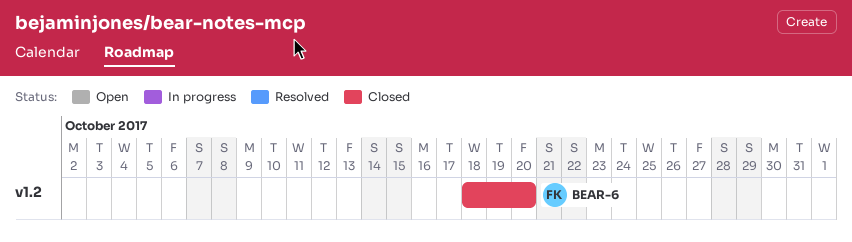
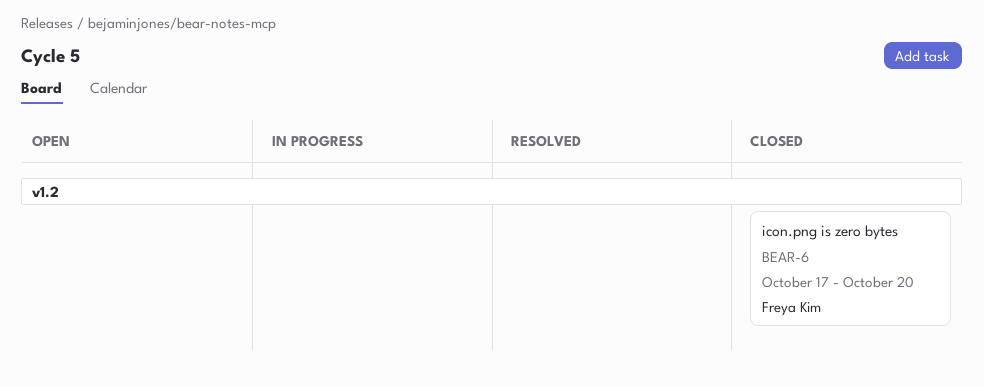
BEAR-6, start: Oct 18 -> Oct 17

